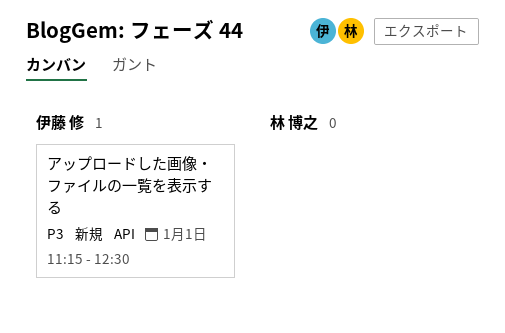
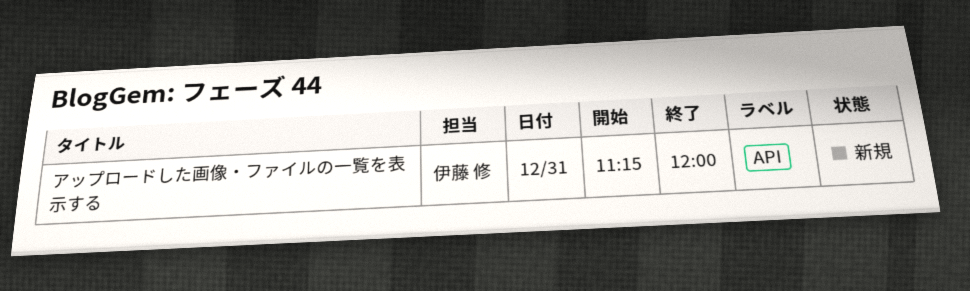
アップロードした画像・ファイルの一覧を表示する, day: Jan 1 -> Dec 31
アップロードした画像・ファイルの一覧を表示する, ends: 12:30 -> 12:00

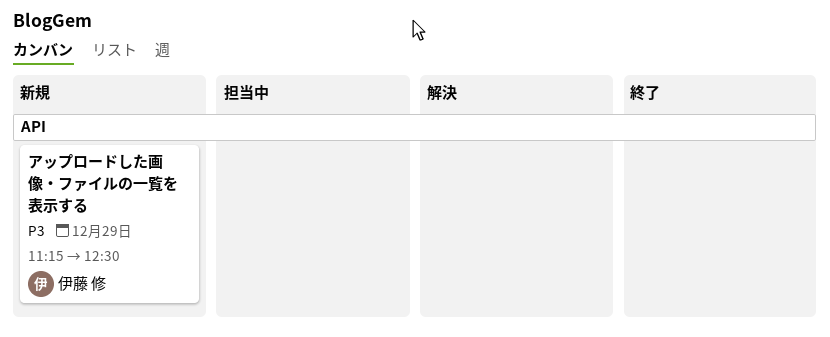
アップロードした画像・ファイルの一覧を表示する, day: Dec 31 -> Dec 29
アップロードした画像・ファイルの一覧を表示する, ends: 12:00 -> 12:30

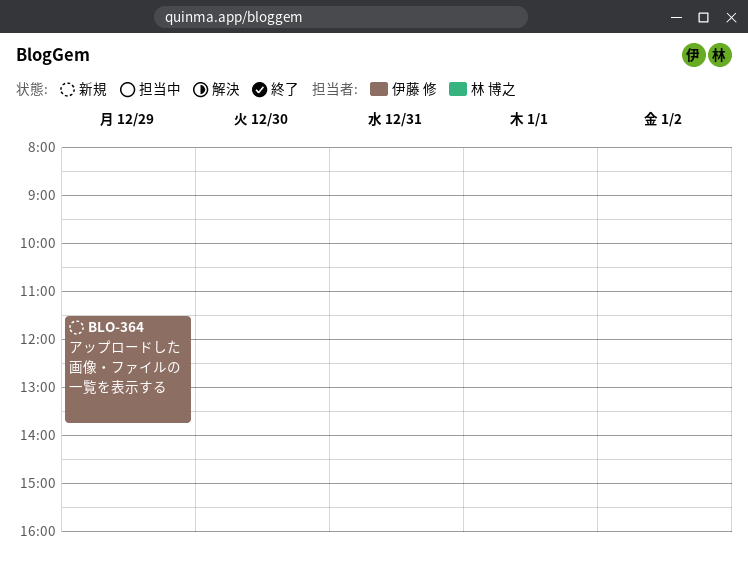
アップロードした画像・ファイルの一覧を表示する, begins: 11:15 -> 11:30
アップロードした画像・ファイルの一覧を表示する, ends: 12:30 -> 13:45

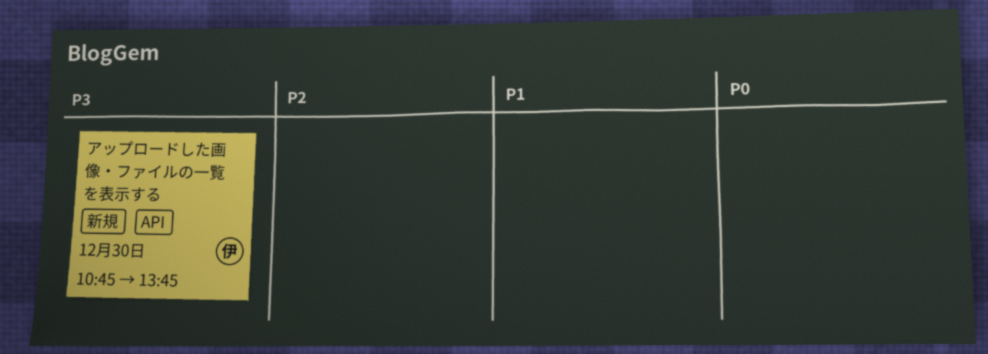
アップロードした画像・ファイルの一覧を表示する, day: Dec 29 -> Dec 30
アップロードした画像・ファイルの一覧を表示する, begins: 11:30 -> 10:45

